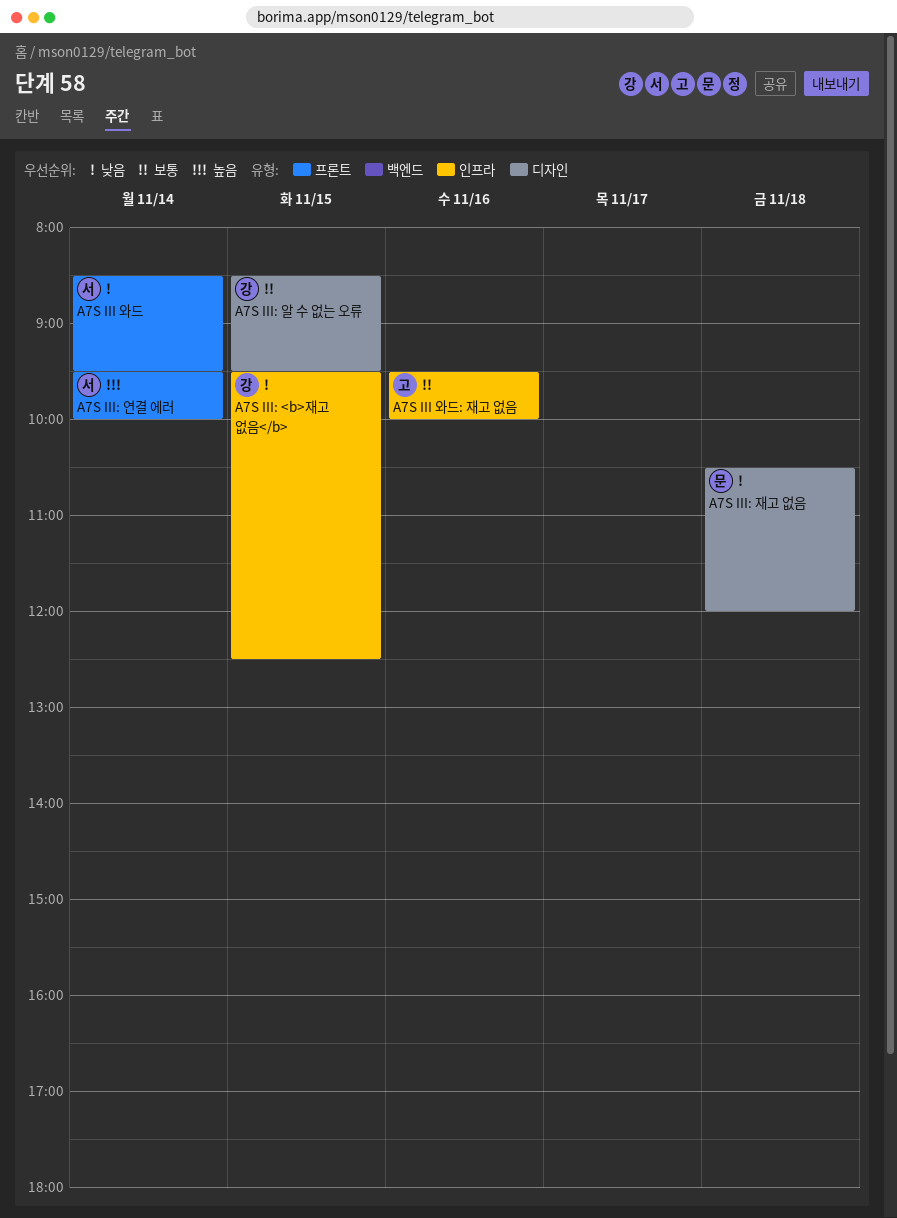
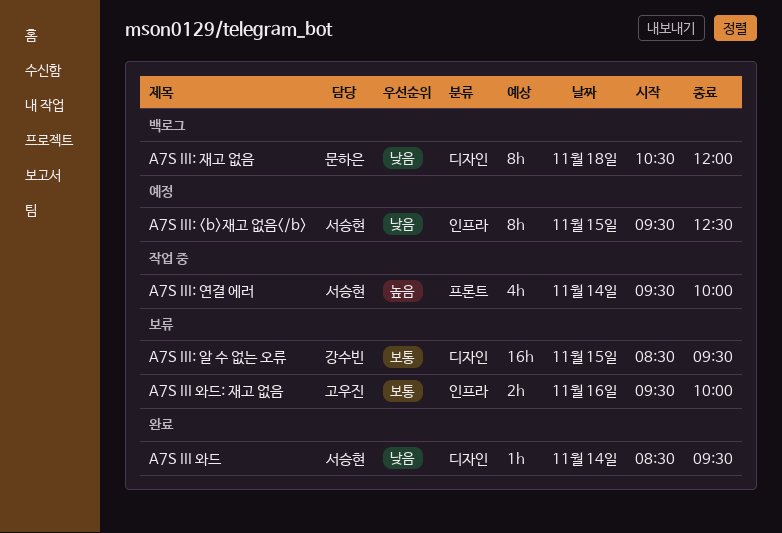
A7S III 와드, label: 프론트 -> 디자인
A7S III: <b>재고 없음</b>, owner: 강수빈 -> 서승현

